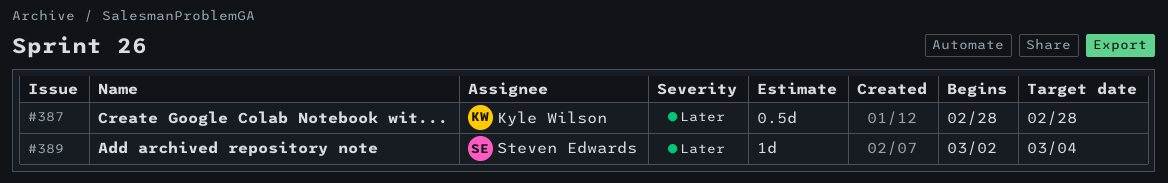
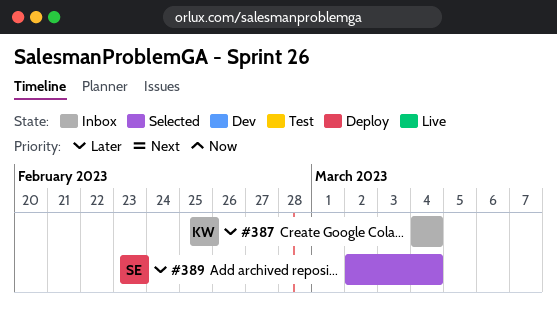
#387, start: Feb 28 -> Mar 4
#387, due: Feb 28 -> Mar 4

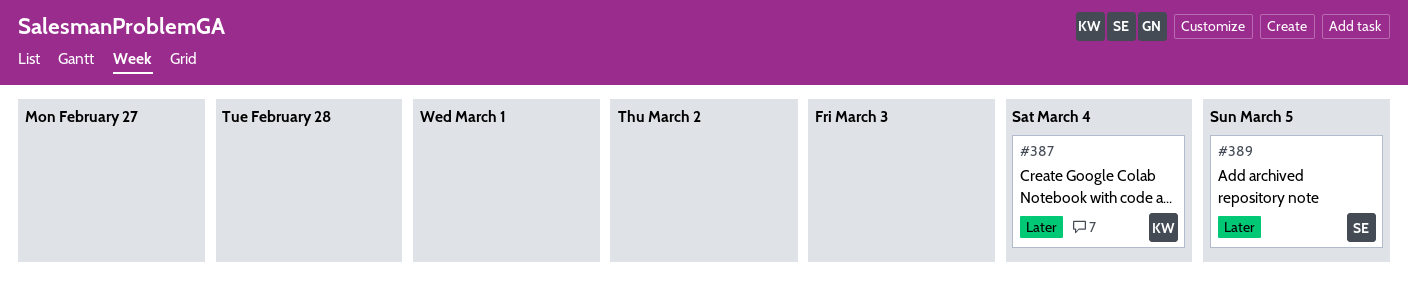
#389, due: Mar 4 -> Mar 5

